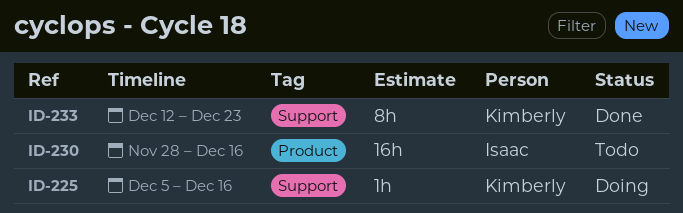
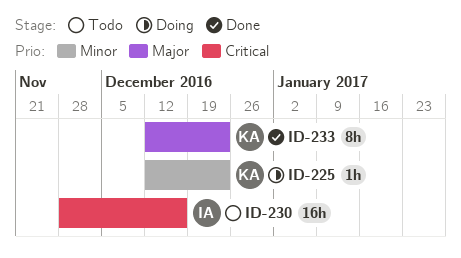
ID-225, start: Dec 5 -> Dec 12
ID-225, due: Dec 16 -> Dec 23

